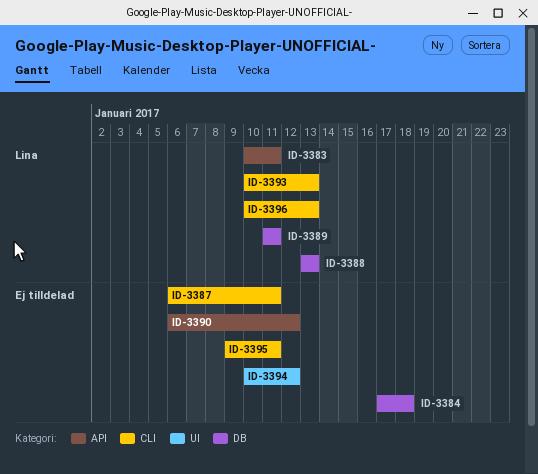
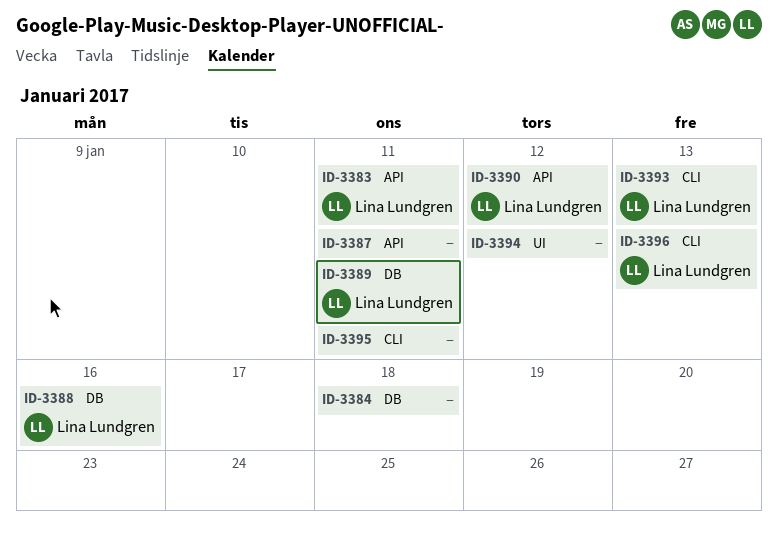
ID-3387, label: CLI -> API
ID-3388, due: Jan 13 -> Jan 16
ID-3390, owner: none -> Lina Lundgren

